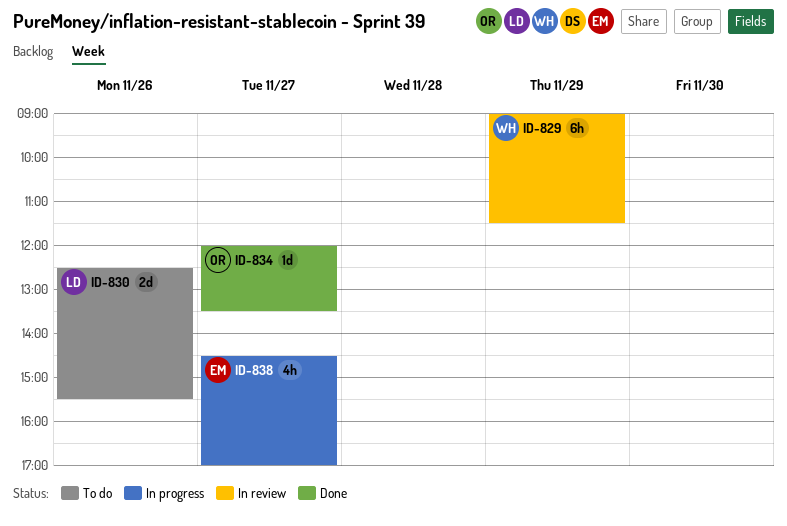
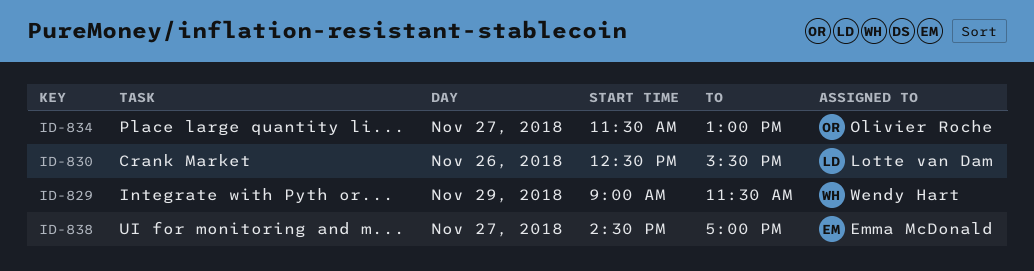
ID-834, begins: 12:00 -> 11:30
ID-834, ends: 13:30 -> 13:00

